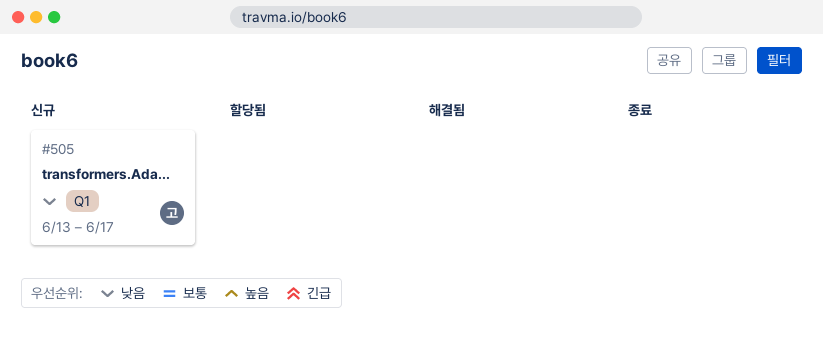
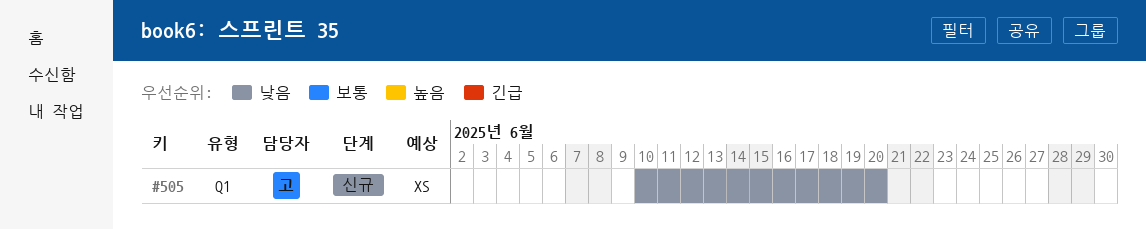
#505, start: Jun 13 -> Jun 10
#505, due: Jun 17 -> Jun 20

